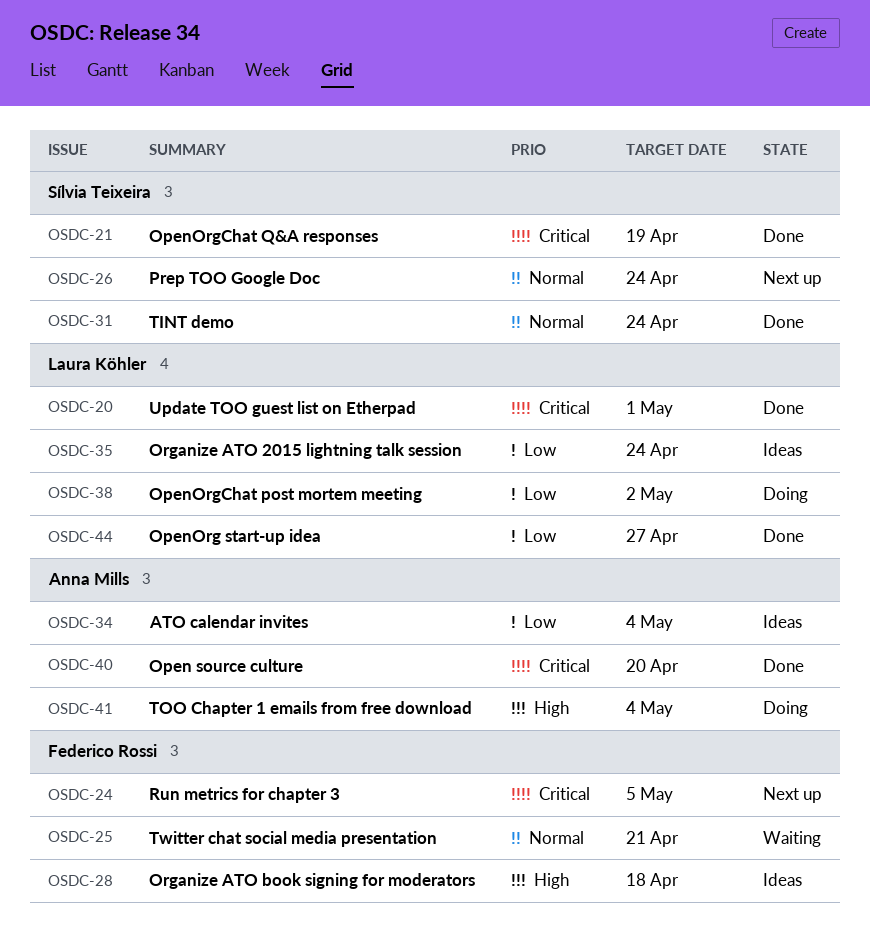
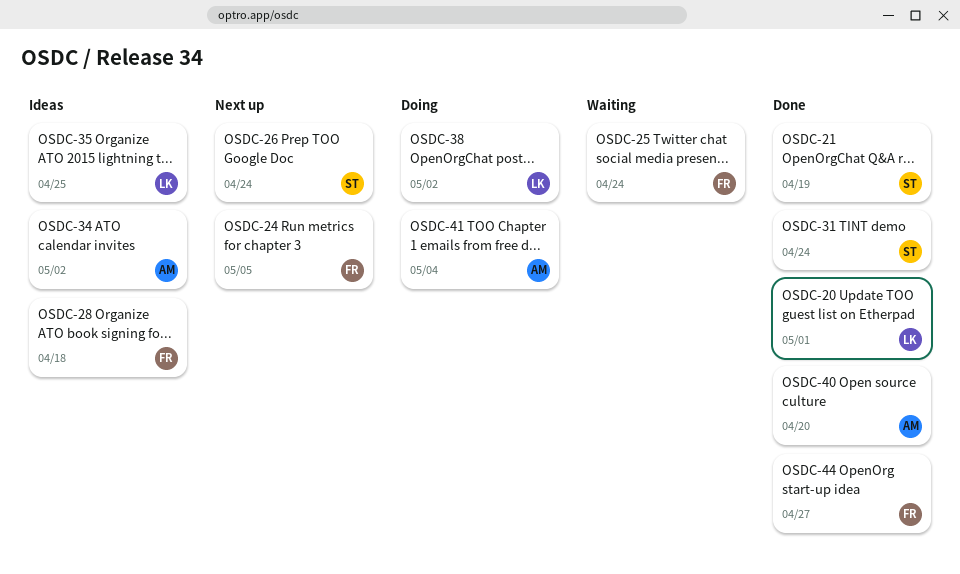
OSDC-25, due: Apr 21 -> Apr 24
OSDC-34, due: May 4 -> May 2
OSDC-35, due: Apr 24 -> Apr 25
OSDC-44, owner: Laura Köhler -> Federico Rossi

